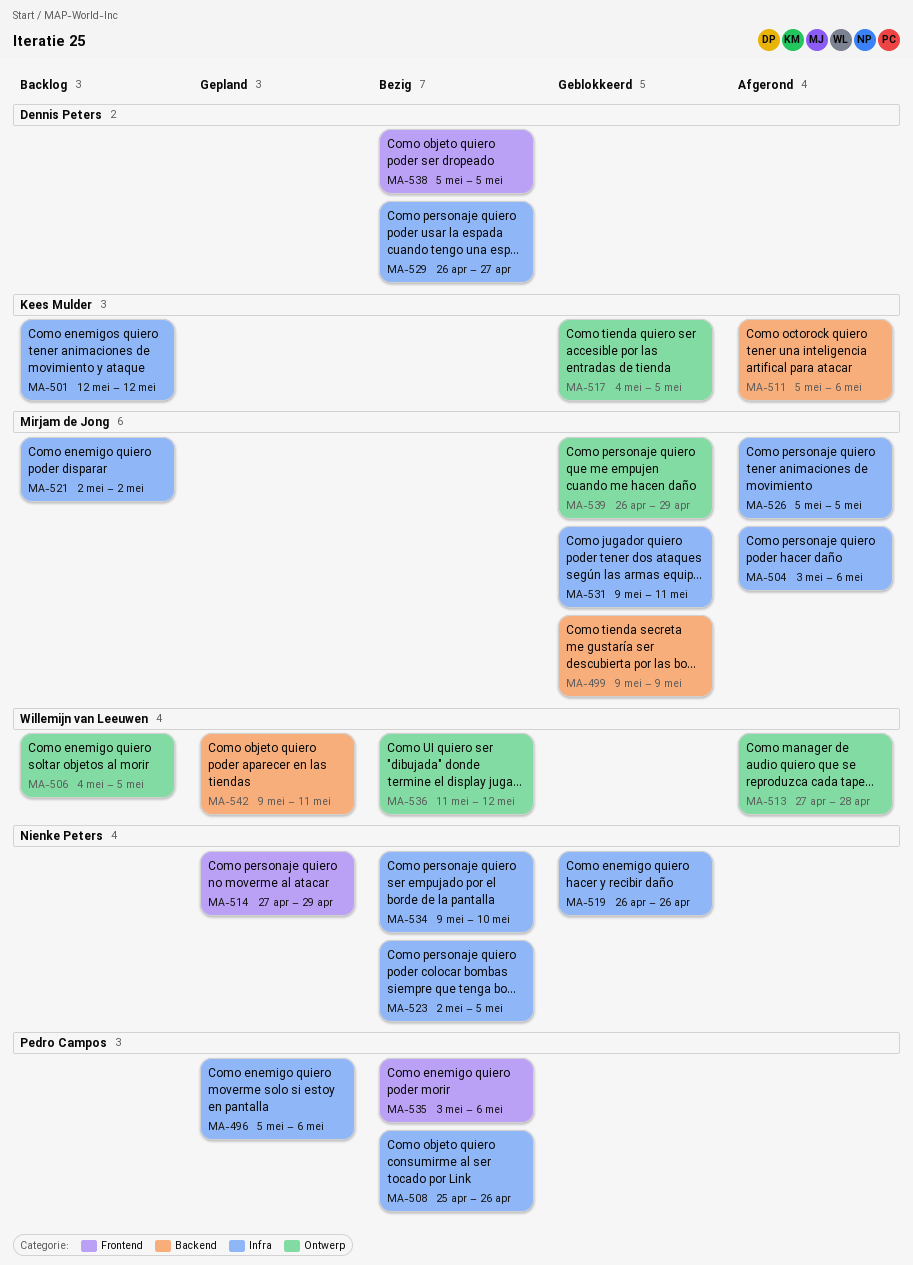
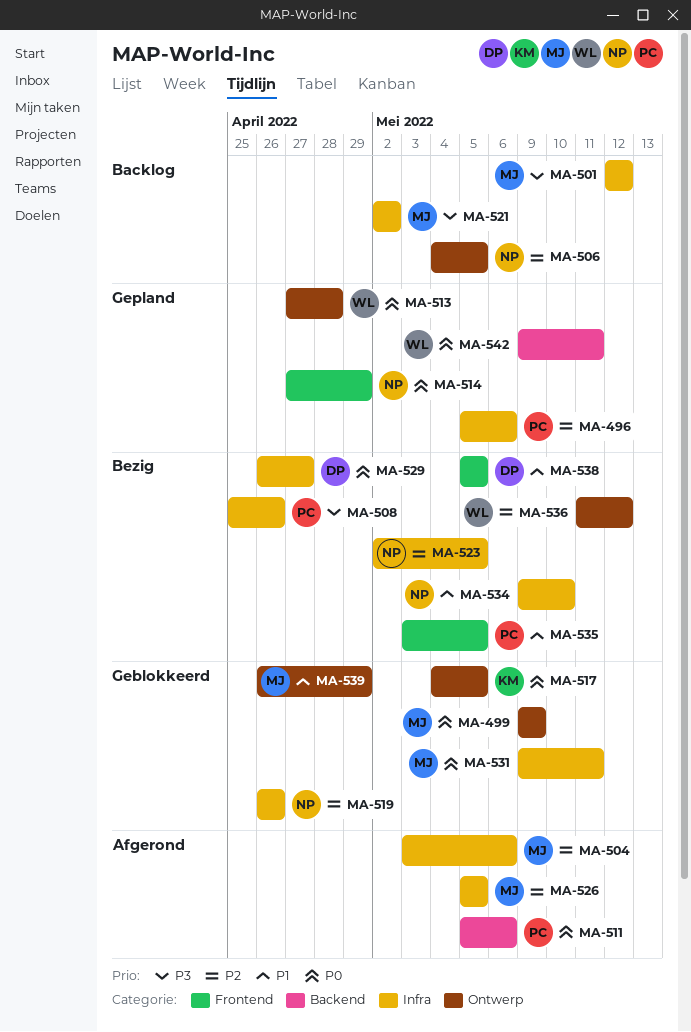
MA-499, label: Backend -> Ontwerp
MA-501, owner: Kees Mulder -> Mirjam de Jong
MA-506, owner: Willemijn van Leeuwen -> Nienke Peters
MA-511, owner: Kees Mulder -> Pedro Campos
MA-513, status: Afgerond -> Gepland
MA-535, due: May 6 -> May 5

